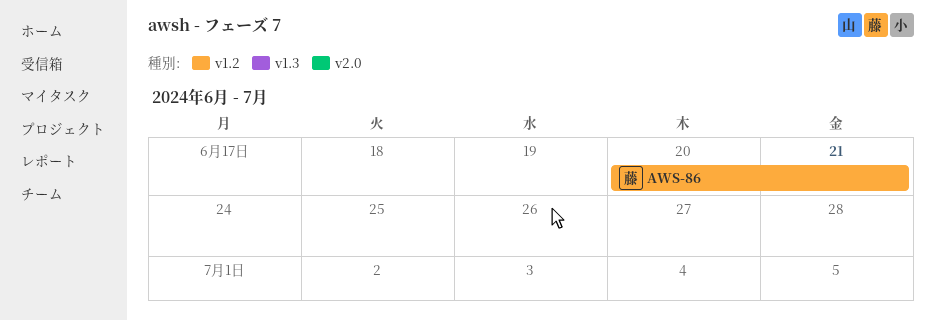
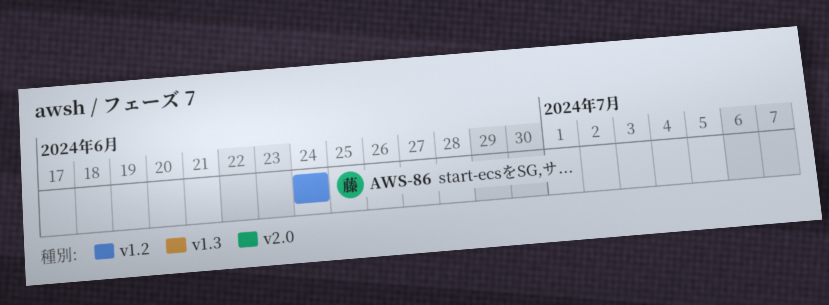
AWS-86, start: Jun 20 -> Jun 24
AWS-86, due: Jun 21 -> Jun 24

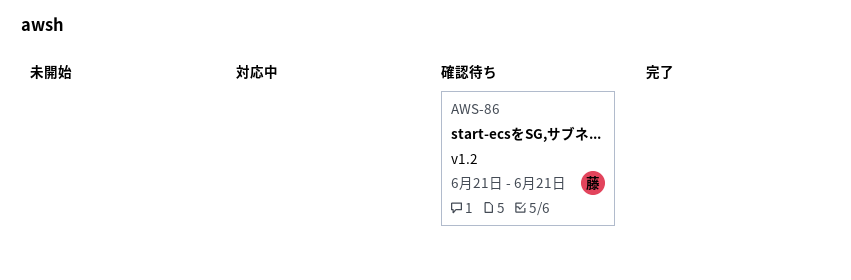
AWS-86, start: Jun 24 -> Jun 21
AWS-86, due: Jun 24 -> Jun 21

